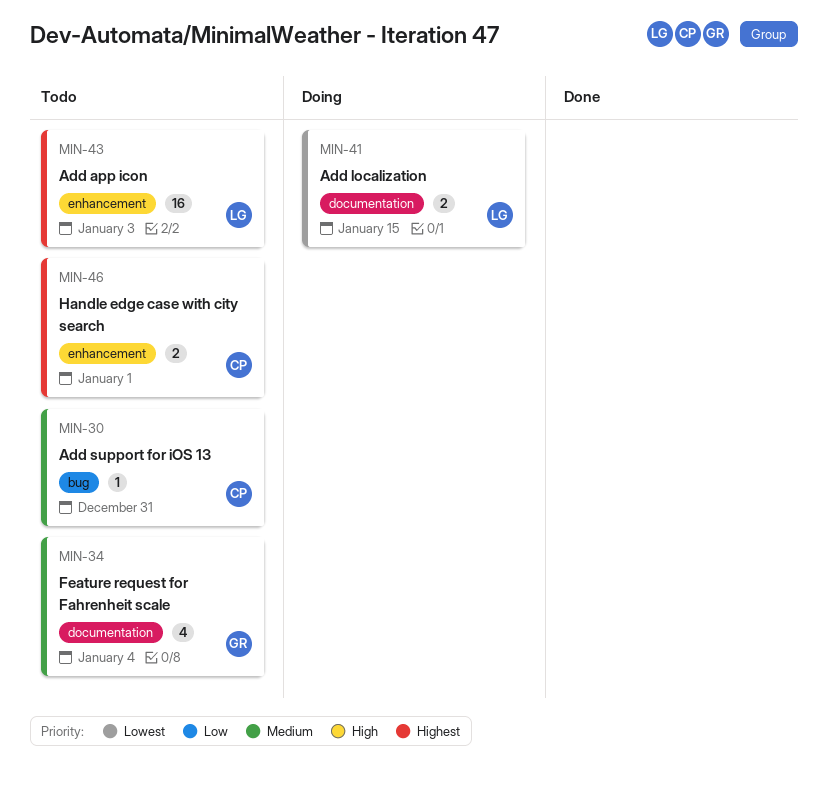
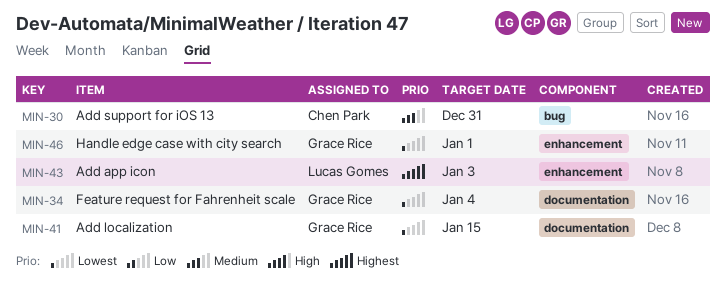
MIN-34, priority: Medium -> Lowest
MIN-41, owner: Lucas Gomes -> Grace Rice
MIN-46, owner: Chen Park -> Grace Rice
MIN-46, priority: Highest -> Lowest

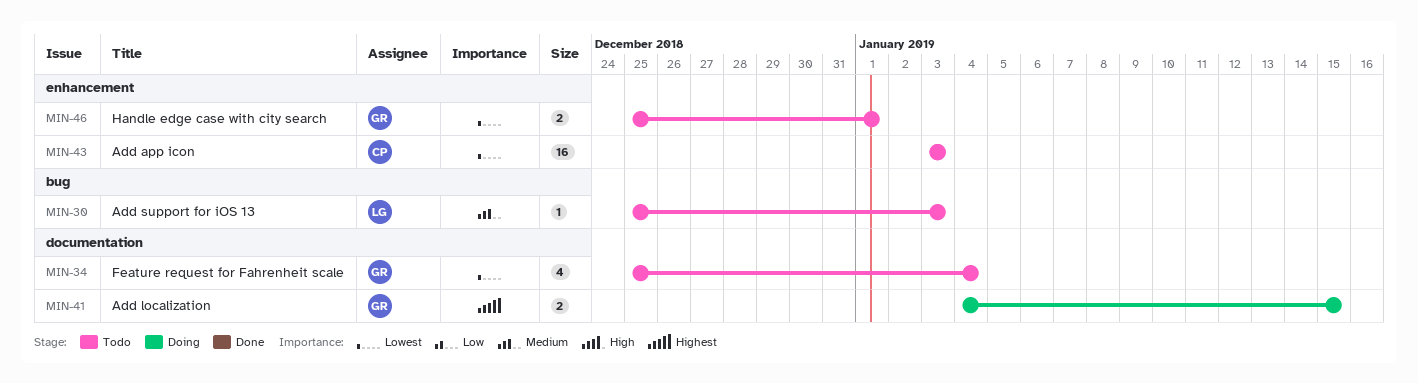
MIN-30, owner: Chen Park -> Lucas Gomes
MIN-30, due: Dec 31 -> Jan 3
MIN-41, priority: Lowest -> Highest
MIN-43, owner: Lucas Gomes -> Chen Park
MIN-43, priority: Highest -> Lowest

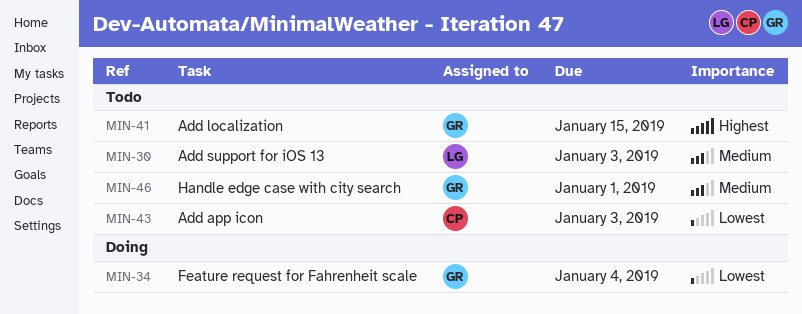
MIN-34, status: Todo -> Doing
MIN-41, status: Doing -> Todo
MIN-46, priority: Lowest -> Medium

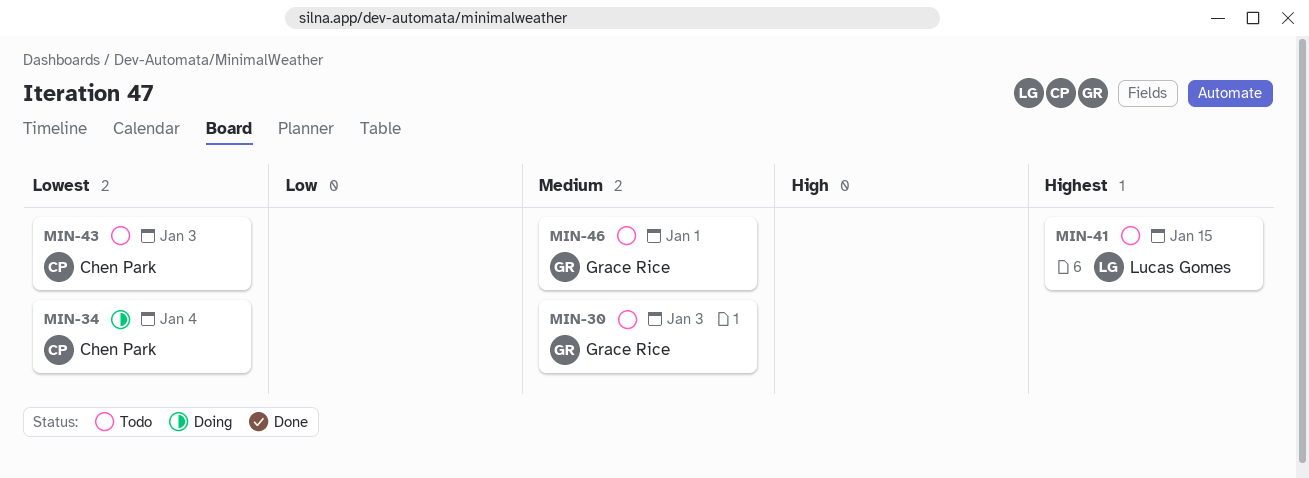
MIN-30, owner: Lucas Gomes -> Grace Rice
MIN-34, owner: Grace Rice -> Chen Park
MIN-41, owner: Grace Rice -> Lucas Gomes

